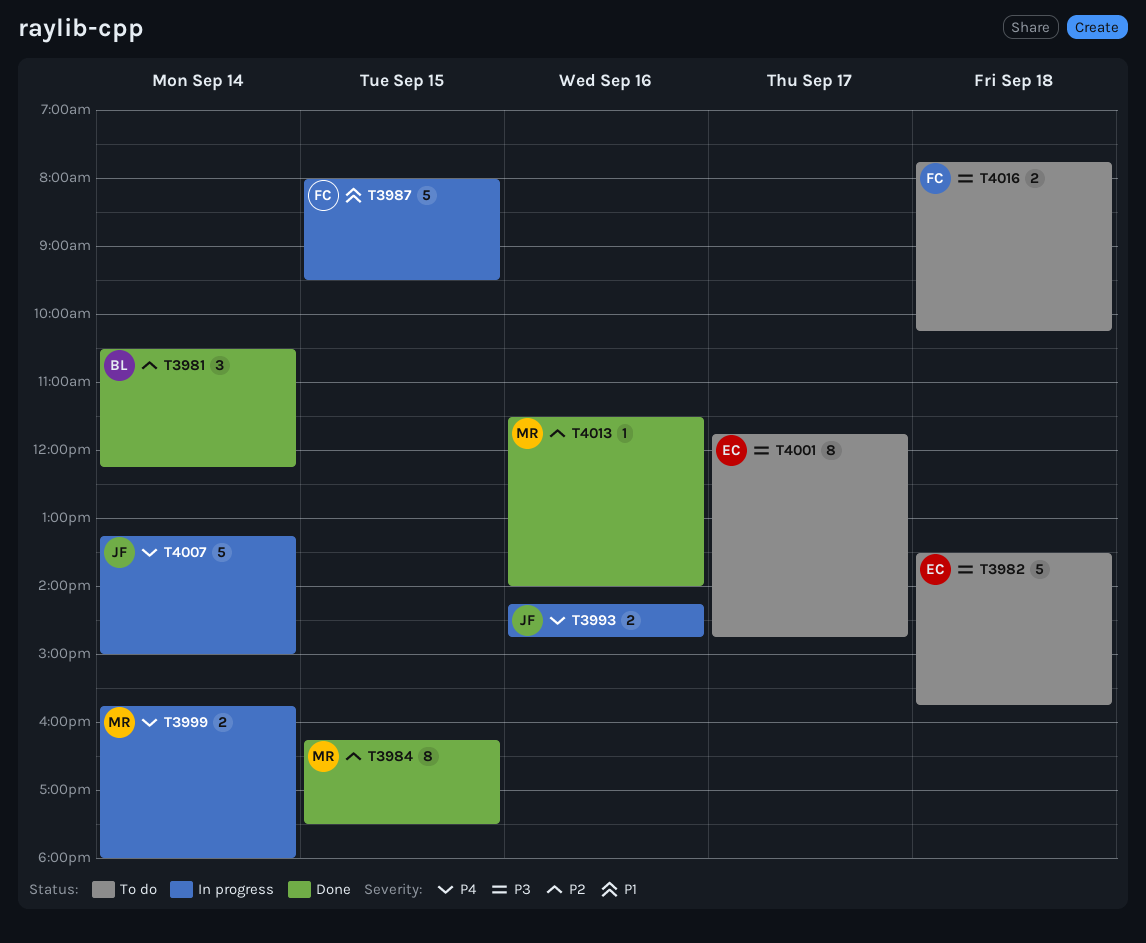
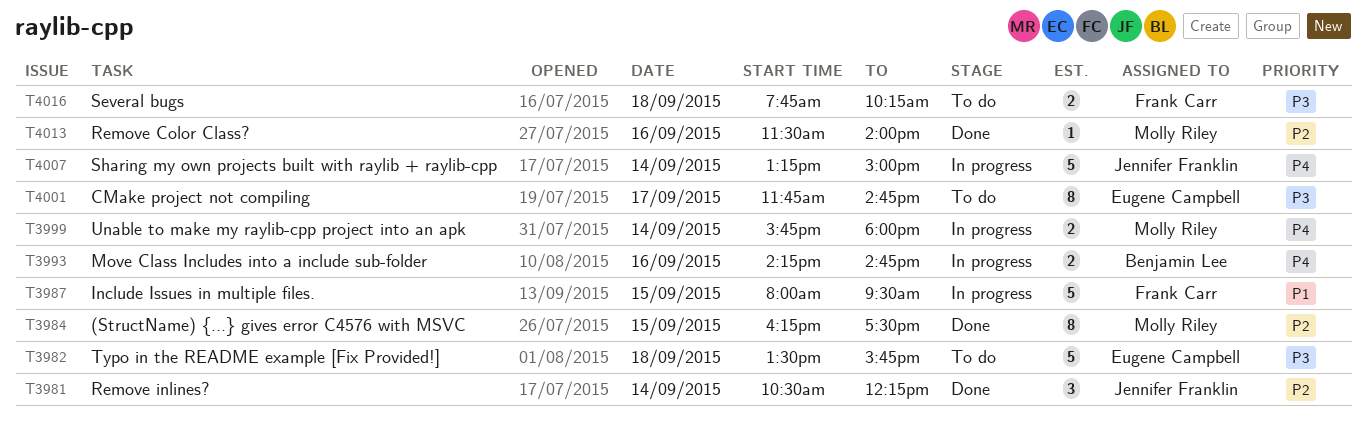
T3981, owner: Benjamin Lee -> Jennifer Franklin
T3993, owner: Jennifer Franklin -> Benjamin Lee

